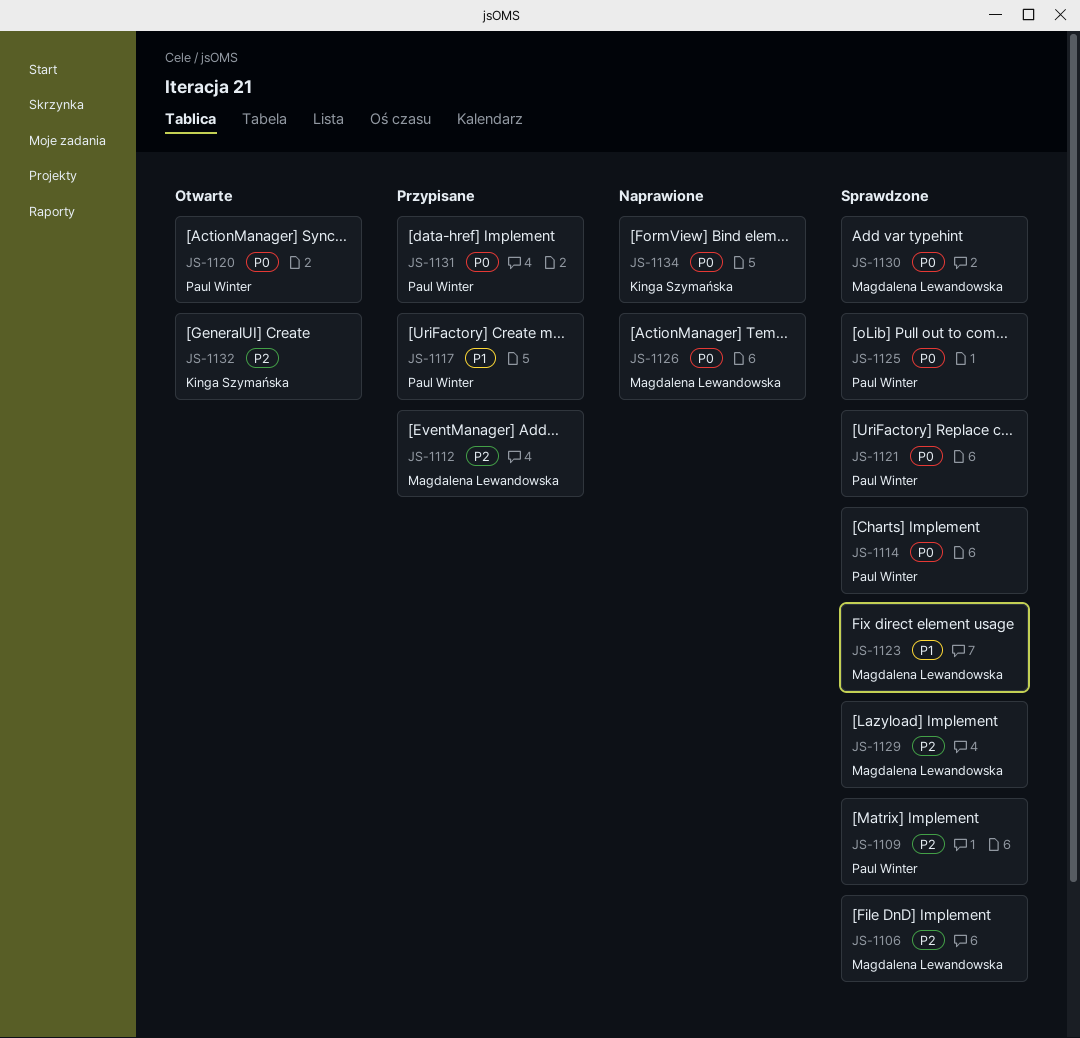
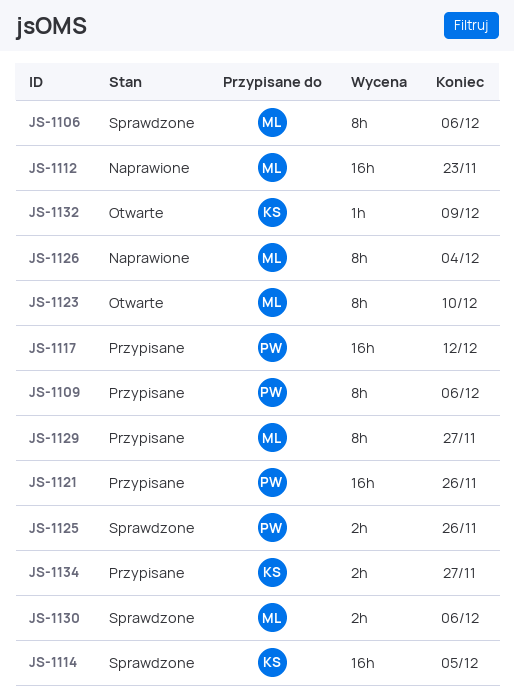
JS-1109, status: Sprawdzone -> Przypisane
JS-1112, status: Przypisane -> Naprawione
JS-1114, owner: Paul Winter -> Kinga Szymańska
JS-1120: present -> none
JS-1121, status: Sprawdzone -> Przypisane
JS-1123, status: Sprawdzone -> Otwarte
JS-1129, status: Sprawdzone -> Przypisane
JS-1131: present -> none
JS-1134, status: Naprawione -> Przypisane

